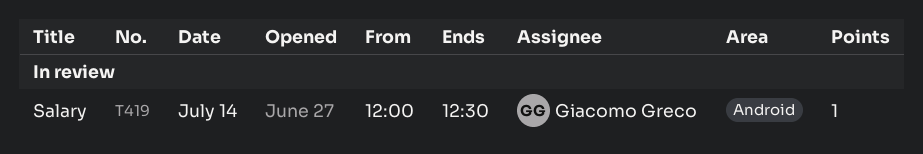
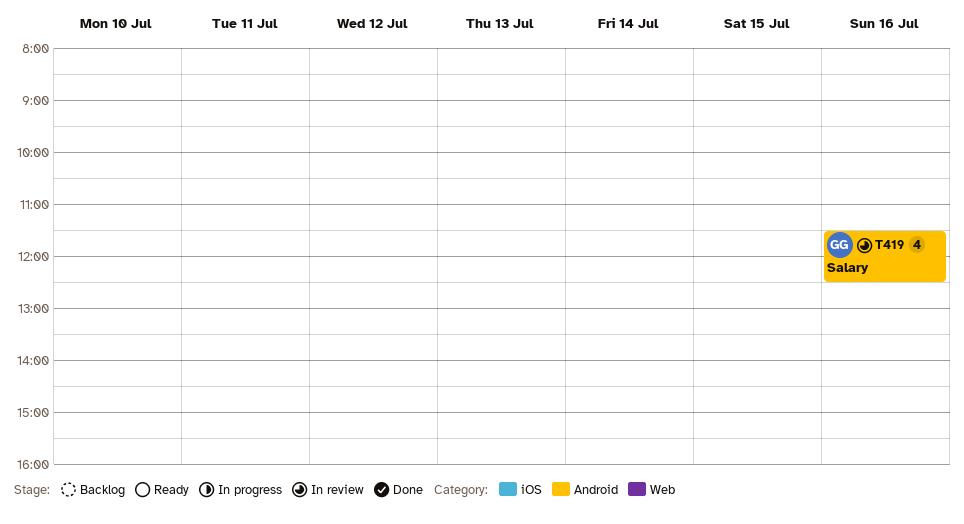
T419, estimate: 1 -> 4
T419, day: Jul 14 -> Jul 16
T419, begins: 12:00 -> 11:30

